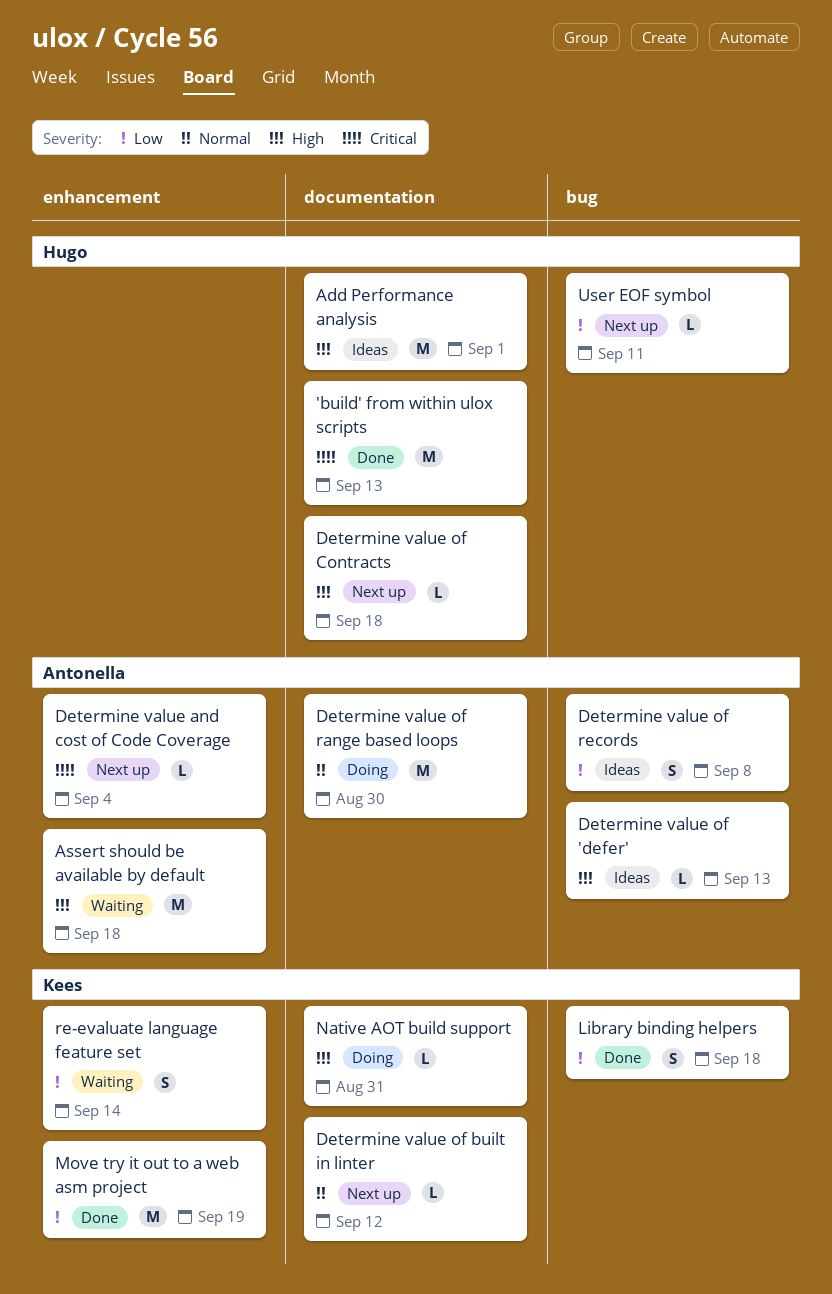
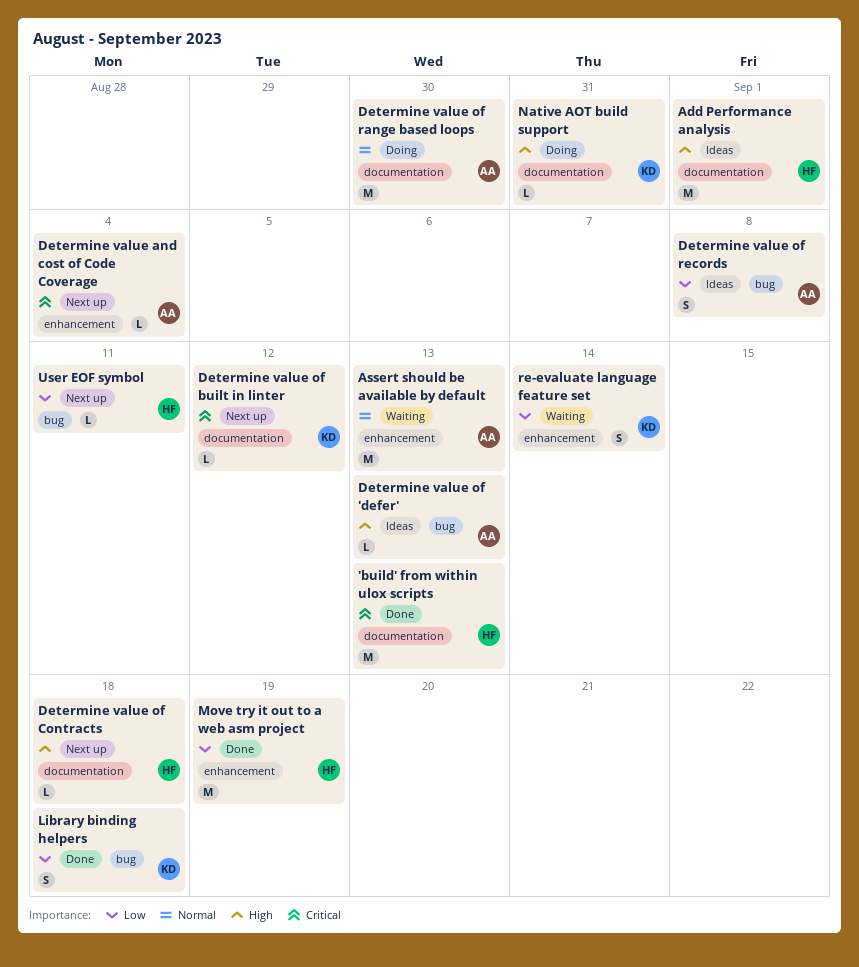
Assert should be available by default, priority: High -> Normal
Assert should be available by default, due: Sep 18 -> Sep 13
Determine value of built in linter, priority: Normal -> Critical
Move try it out to a web asm project, owner: Kees -> Hugo

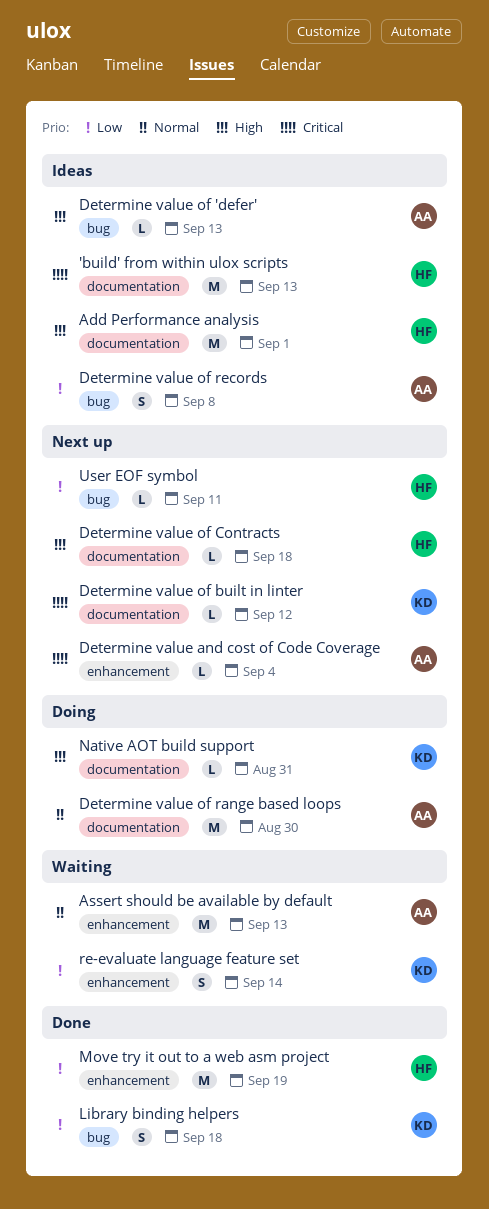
'build' from within ulox scripts, status: Done -> Ideas

